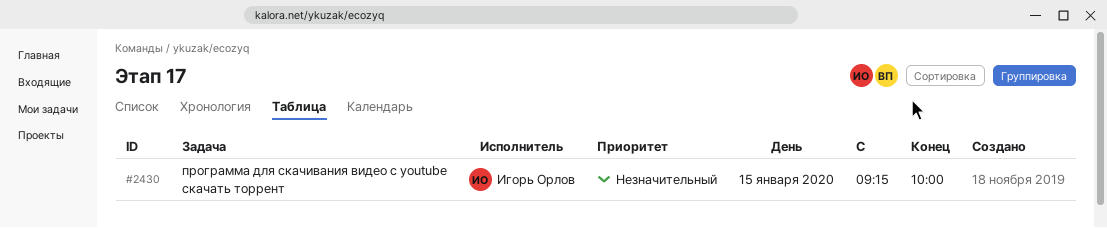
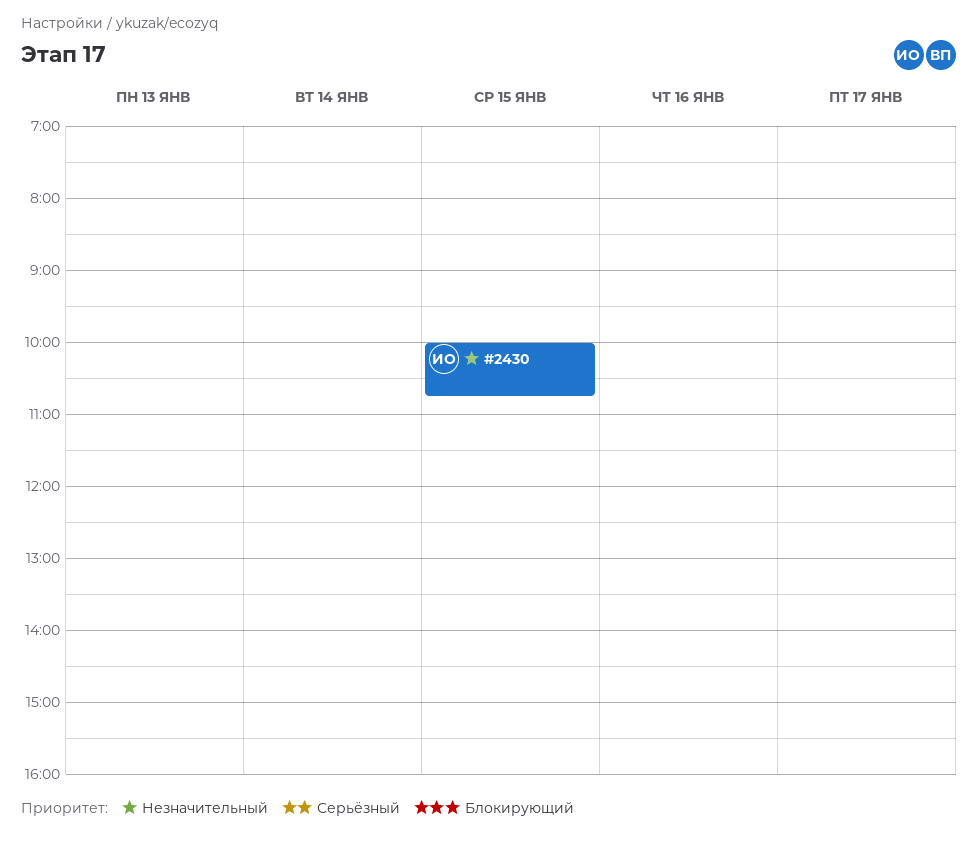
#2430, begins: 09:15 -> 10:00
#2430, ends: 10:00 -> 10:45

